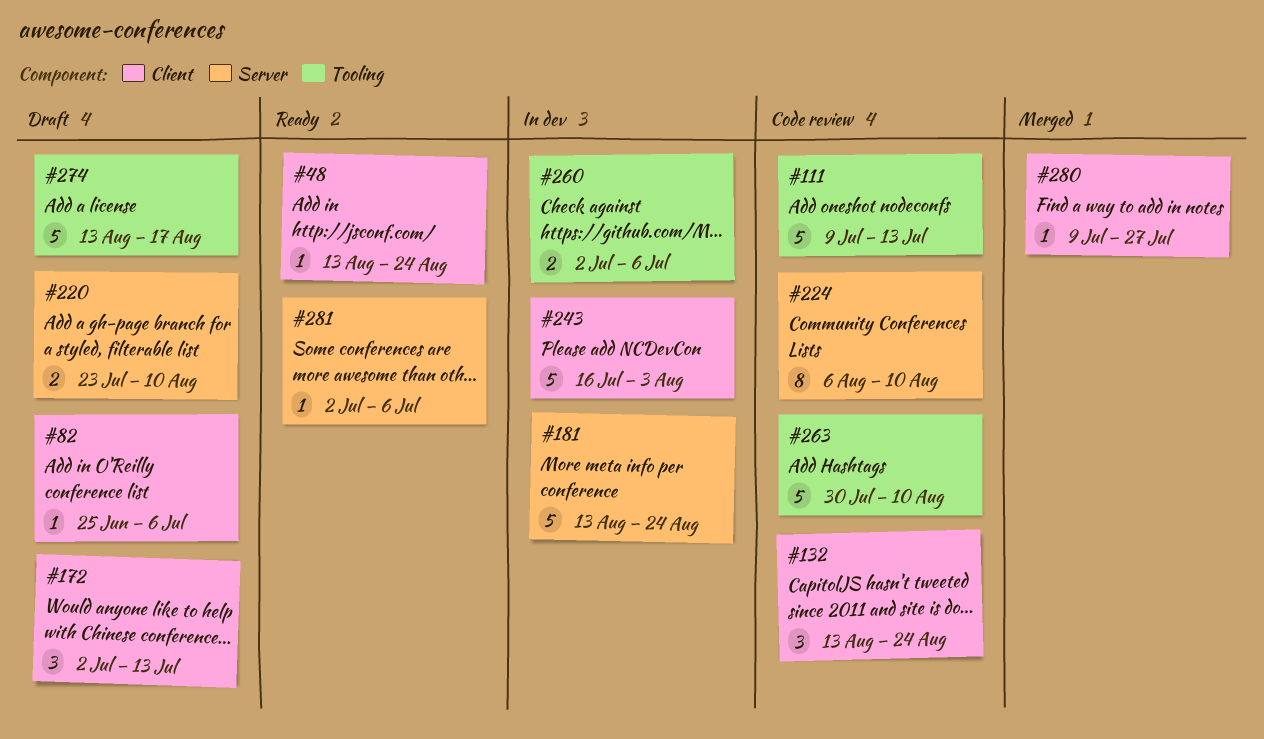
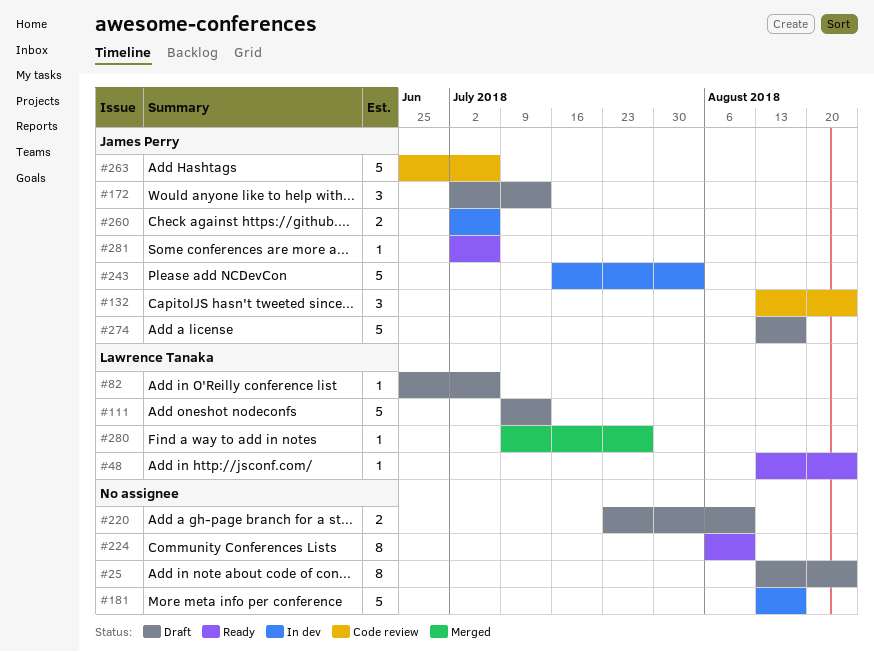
#25: none -> present
#111, status: Code review -> Draft
#181, due: Aug 24 -> Aug 17
#224, status: Code review -> Ready
#263, start: Jul 30 -> Jun 25
#263, due: Aug 10 -> Jul 6

